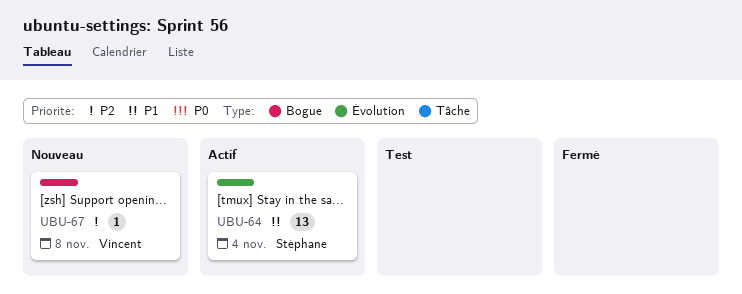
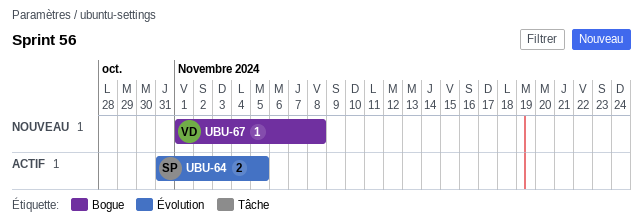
UBU-64, estimate: 13 -> 2
UBU-64, due: Nov 4 -> Nov 5

